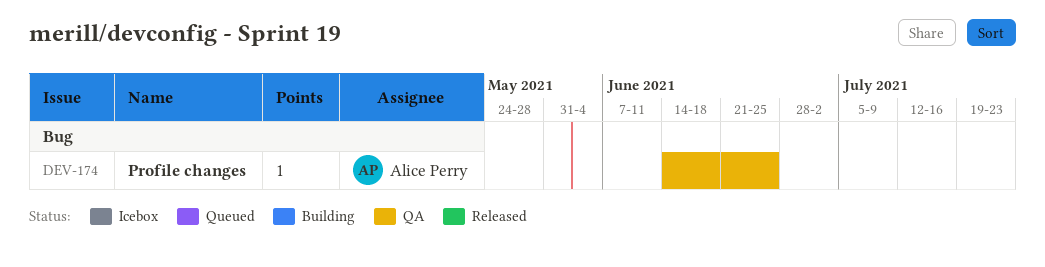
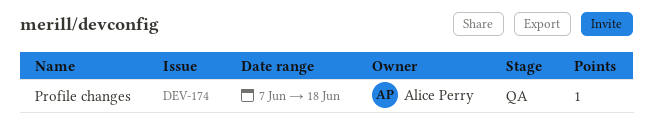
DEV-174, start: Jun 14 -> Jun 7
DEV-174, due: Jun 25 -> Jun 18

